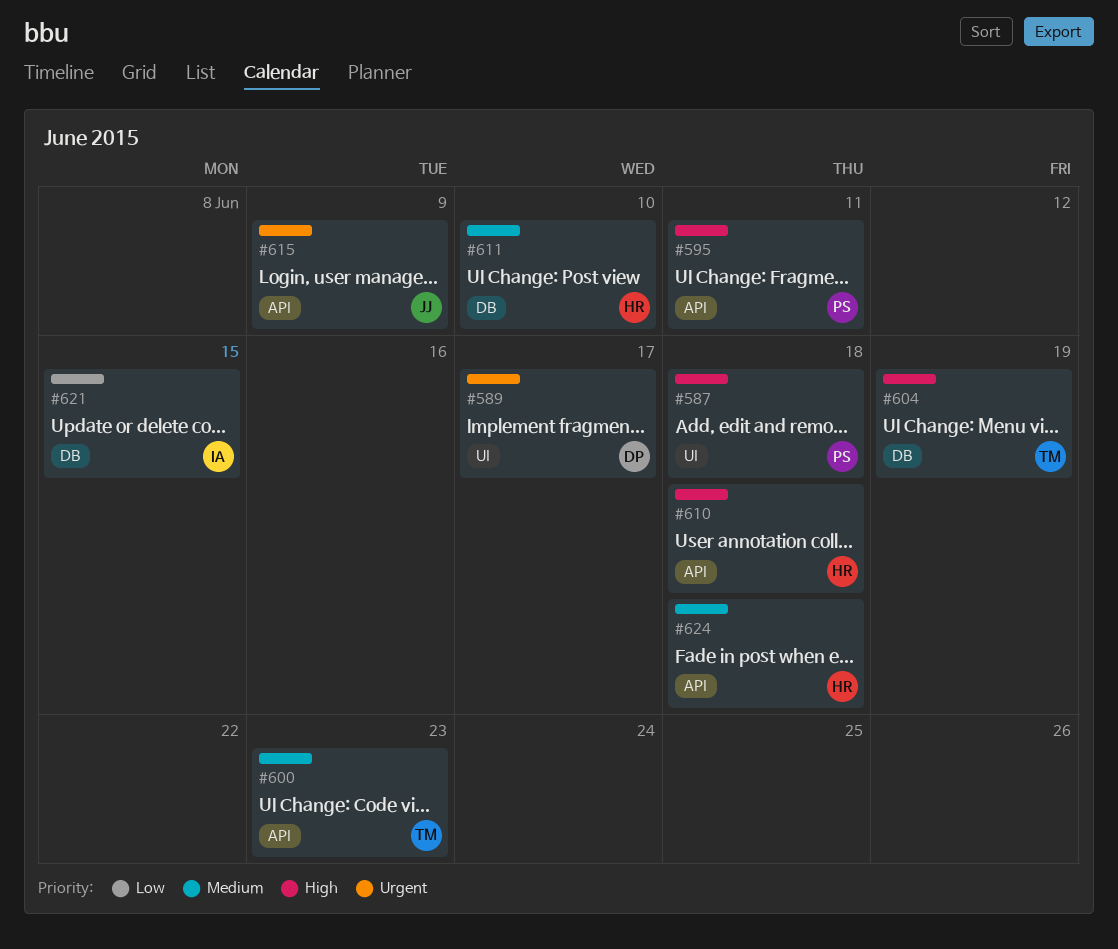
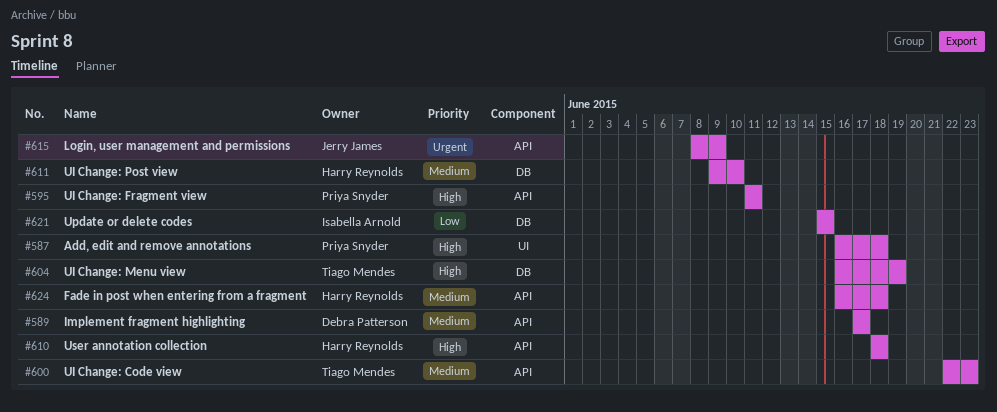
#589, priority: Urgent -> Medium
#589, label: UI -> API

